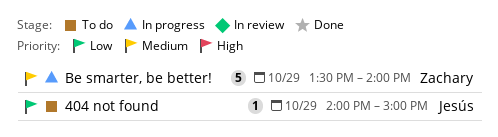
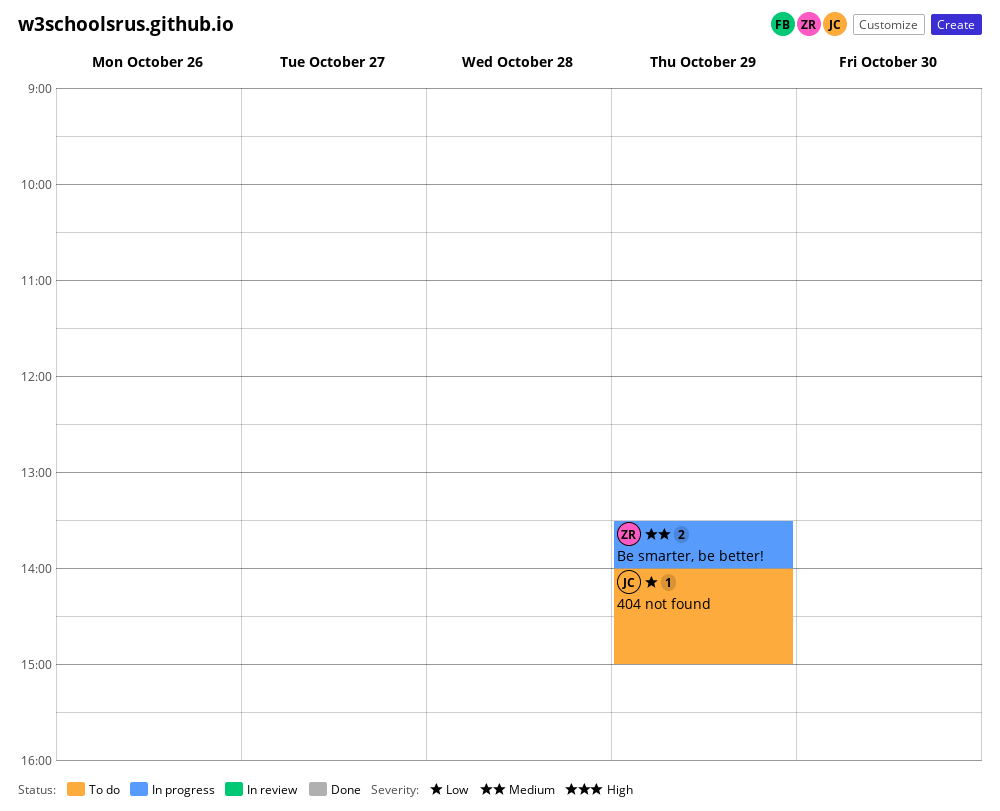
Be smarter, be better!, estimate: 5 -> 2

